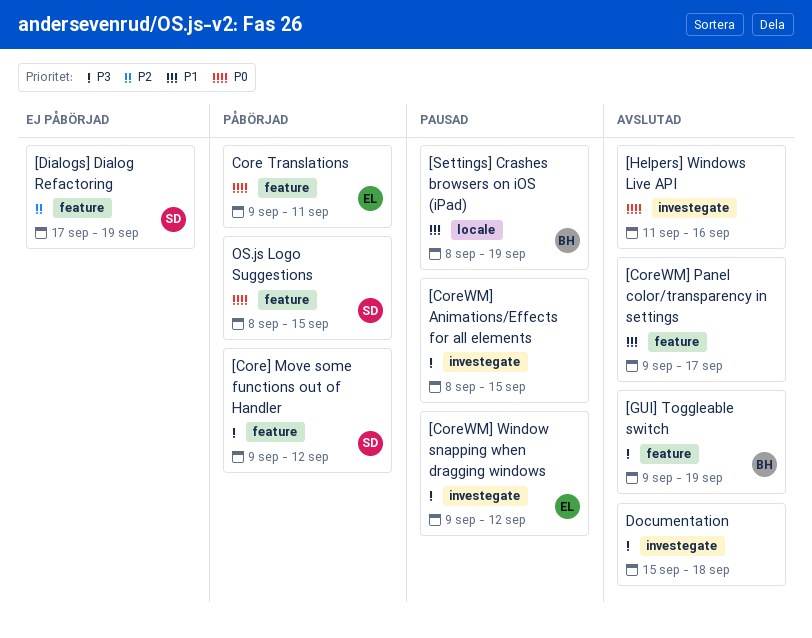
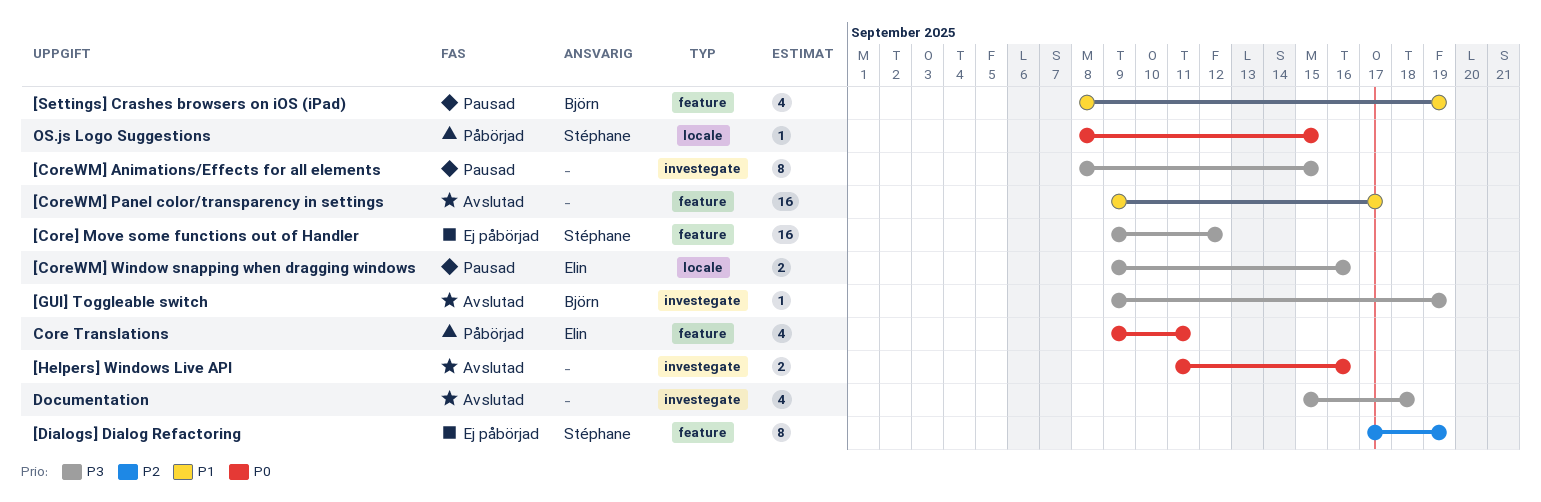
[Core] Move some functions out of Handler, status: Påbörjad -> Ej påbörjad
[CoreWM] Window snapping when dragging windows, label: investegate -> locale
[CoreWM] Window snapping when dragging windows, due: Sep 12 -> Sep 16
[GUI] Toggleable switch, label: feature -> investegate
[Settings] Crashes browsers on iOS (iPad), label: locale -> feature
OS.js Logo Suggestions, label: feature -> locale

